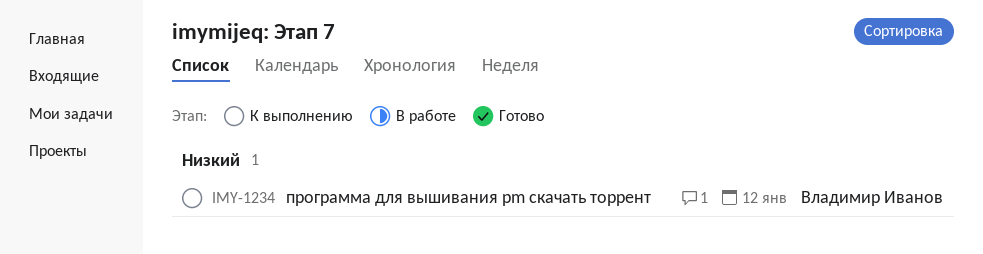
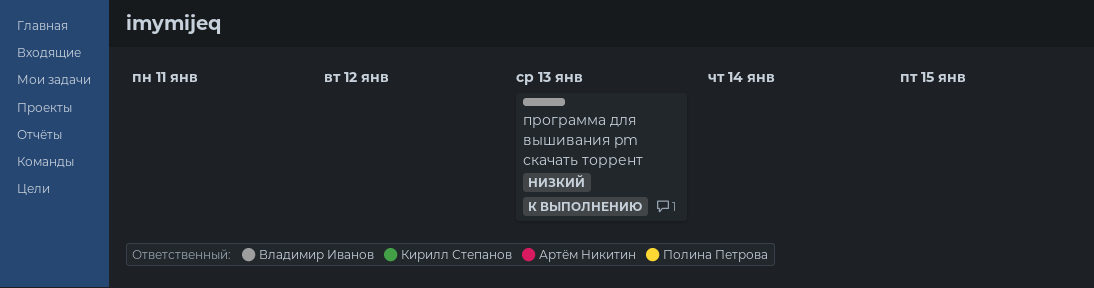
программа для вышивания pm скачать торрент, due: Jan 12 -> Jan 13

